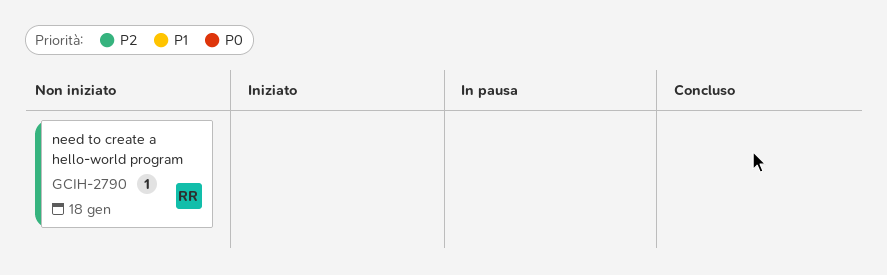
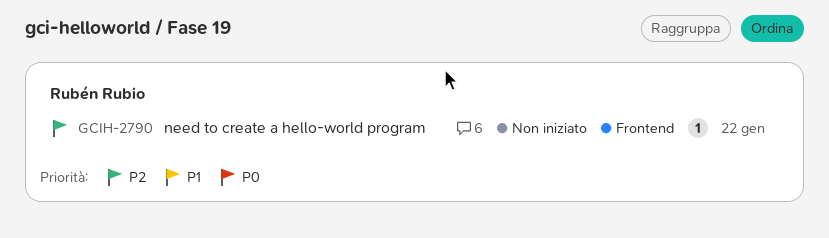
GCIH-2790, due: Jan 18 -> Jan 22

